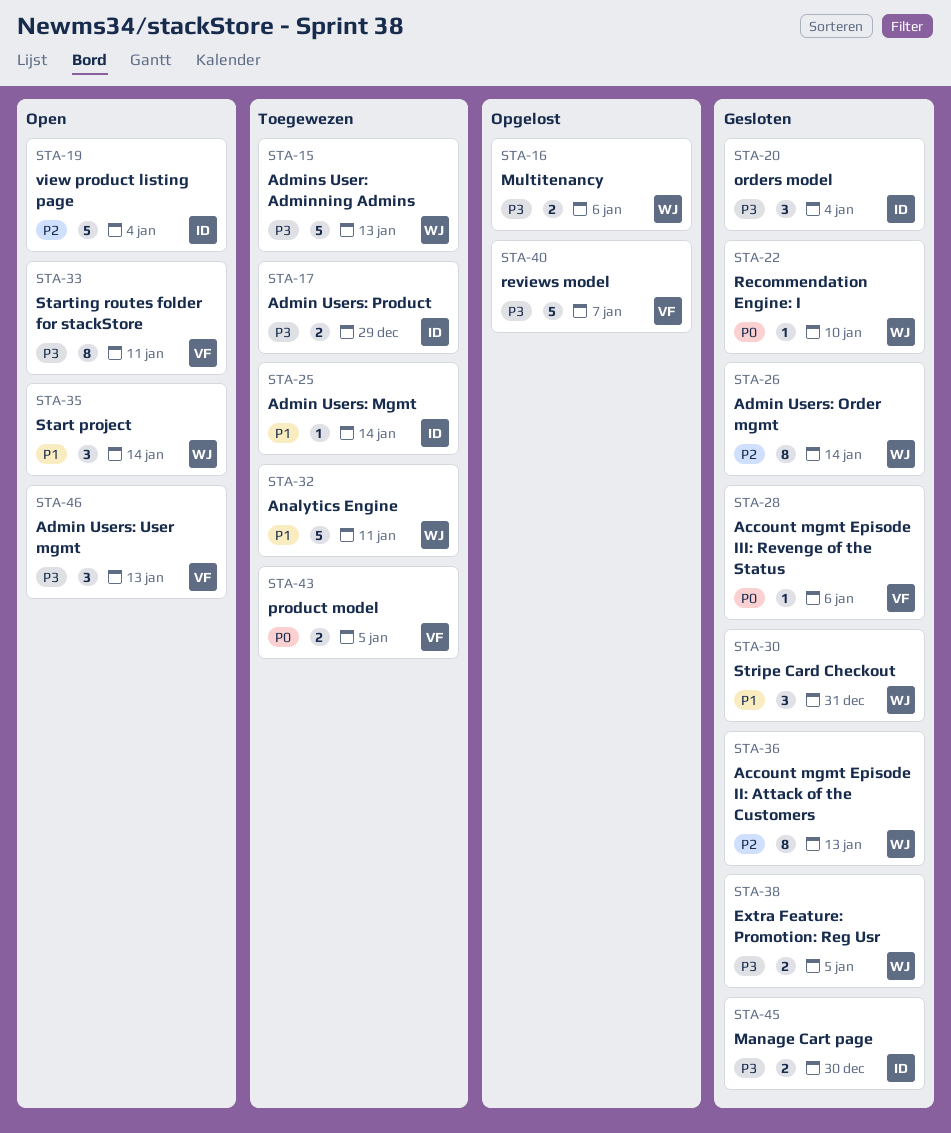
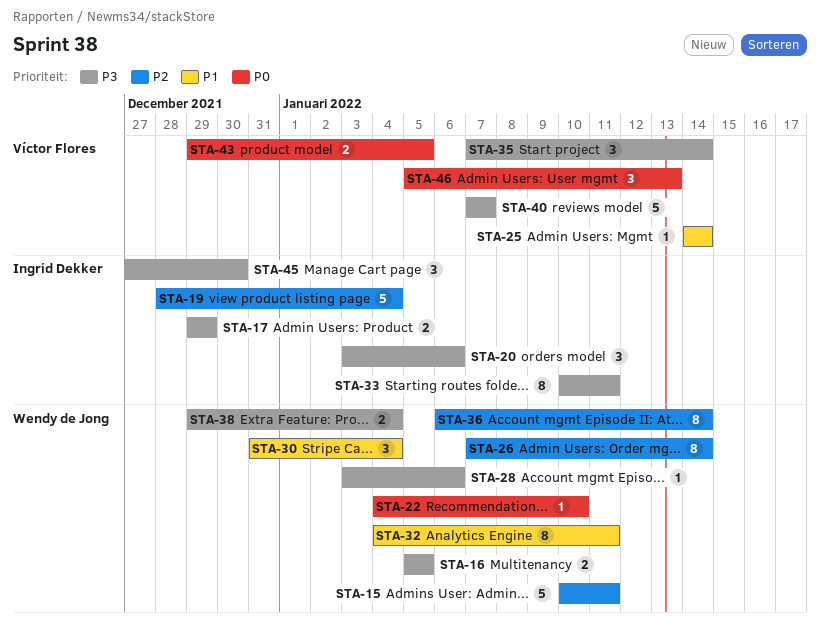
STA-15, priority: P3 -> P2
STA-15, due: Jan 13 -> Jan 11
STA-16, due: Jan 6 -> Jan 5
STA-20, due: Jan 4 -> Jan 6
STA-25, owner: Ingrid Dekker -> Víctor Flores
STA-28, owner: Víctor Flores -> Wendy de Jong
STA-28, priority: P0 -> P3
STA-30, due: Dec 31 -> Jan 4
STA-32, estimate: 5 -> 8
STA-33, owner: Víctor Flores -> Ingrid Dekker
STA-35, owner: Wendy de Jong -> Víctor Flores
STA-35, priority: P1 -> P3
STA-36, due: Jan 13 -> Jan 14
STA-38, due: Jan 5 -> Jan 4
STA-45, estimate: 2 -> 3
STA-46, priority: P3 -> P0

